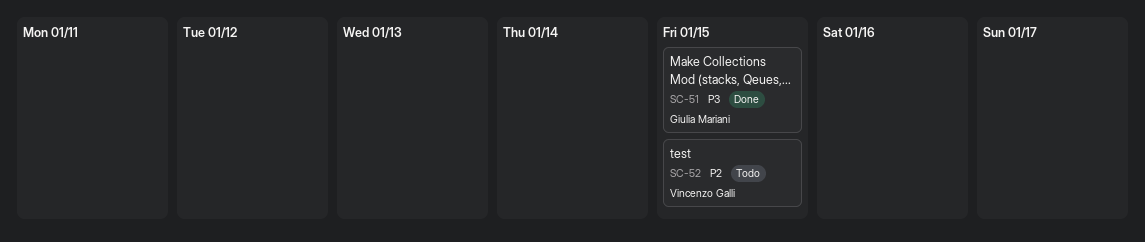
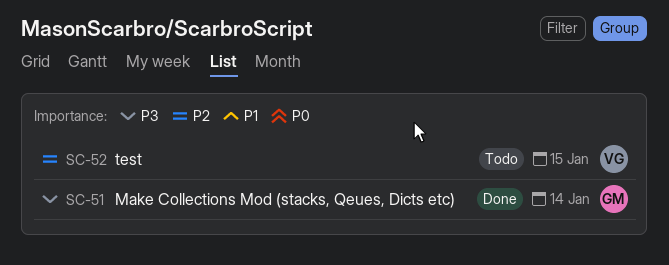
SC-51, due: Jan 15 -> Jan 14

